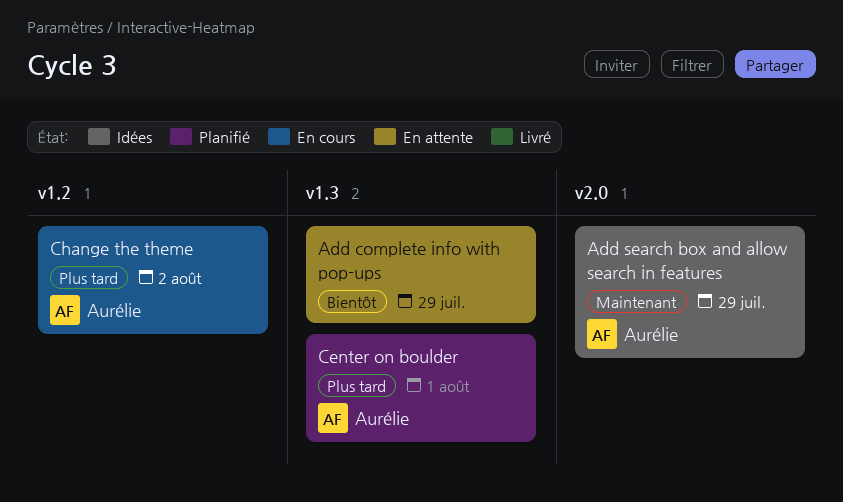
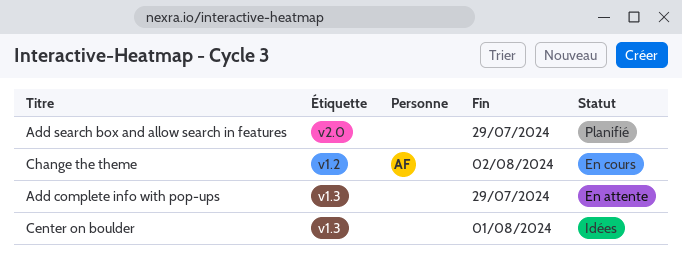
Add search box and allow search in features, status: Idées -> Planifié
Add search box and allow search in features, owner: Aurélie -> none
Center on boulder, status: Planifié -> Idées
Center on boulder, owner: Aurélie -> none

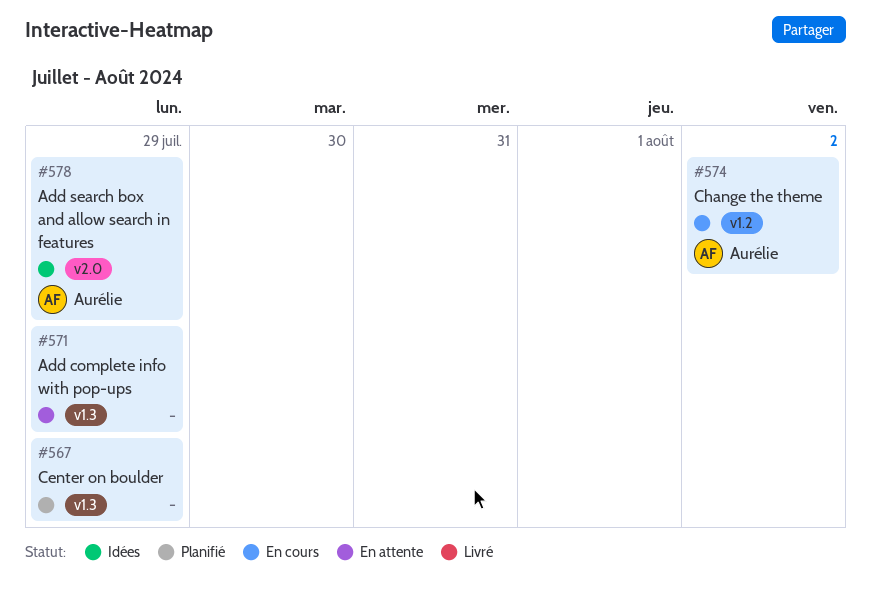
Add search box and allow search in features, status: Planifié -> Idées
Add search box and allow search in features, owner: none -> Aurélie
Center on boulder, status: Idées -> Planifié
Center on boulder, due: Aug 1 -> Jul 29

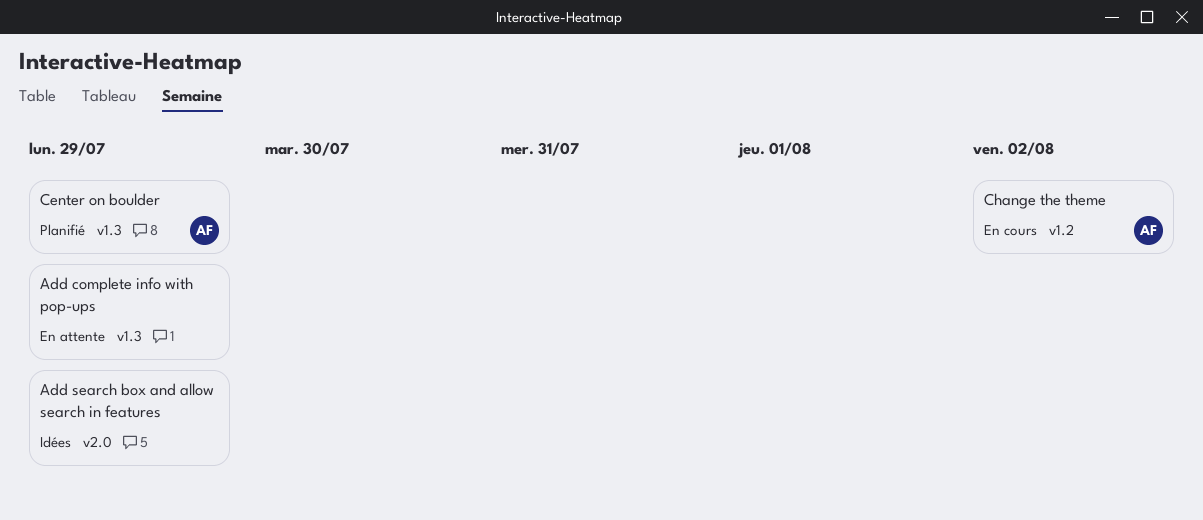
Add search box and allow search in features, owner: Aurélie -> none
Center on boulder, owner: none -> Aurélie

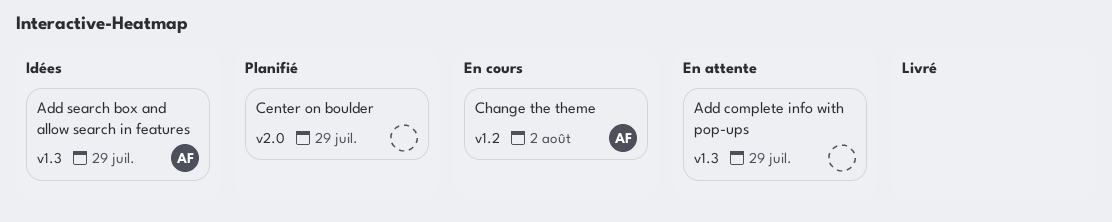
Add search box and allow search in features, owner: none -> AF
Add search box and allow search in features, label: v2.0 -> v1.3
Center on boulder, owner: AF -> none
Center on boulder, label: v1.3 -> v2.0

